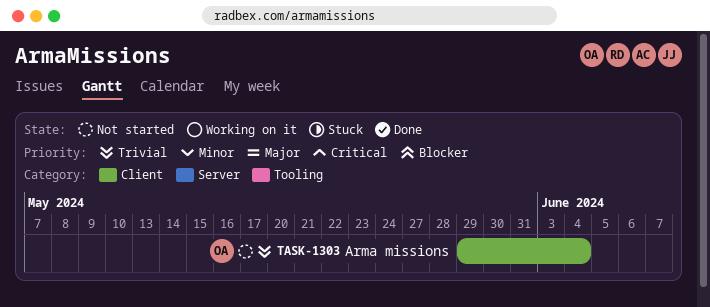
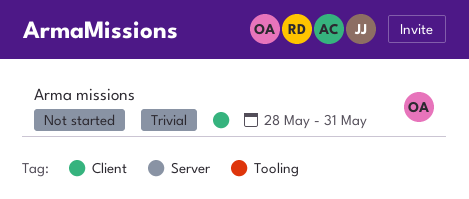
Arma missions, start: May 29 -> May 28
Arma missions, due: Jun 4 -> May 31

